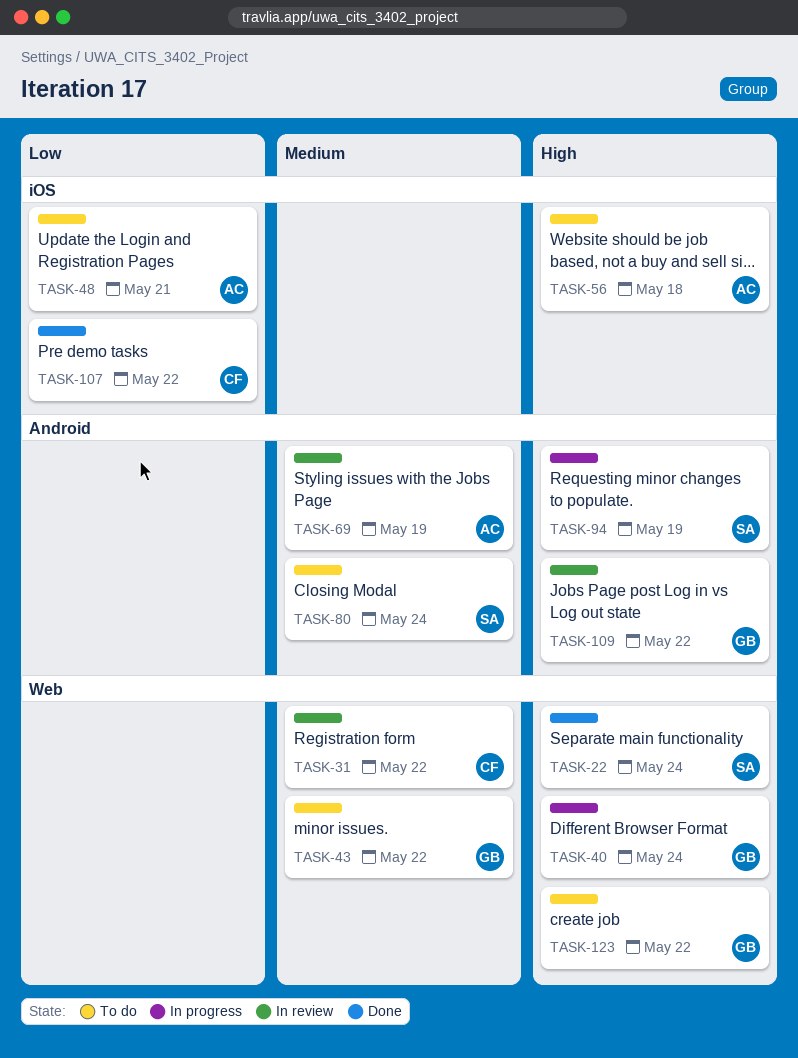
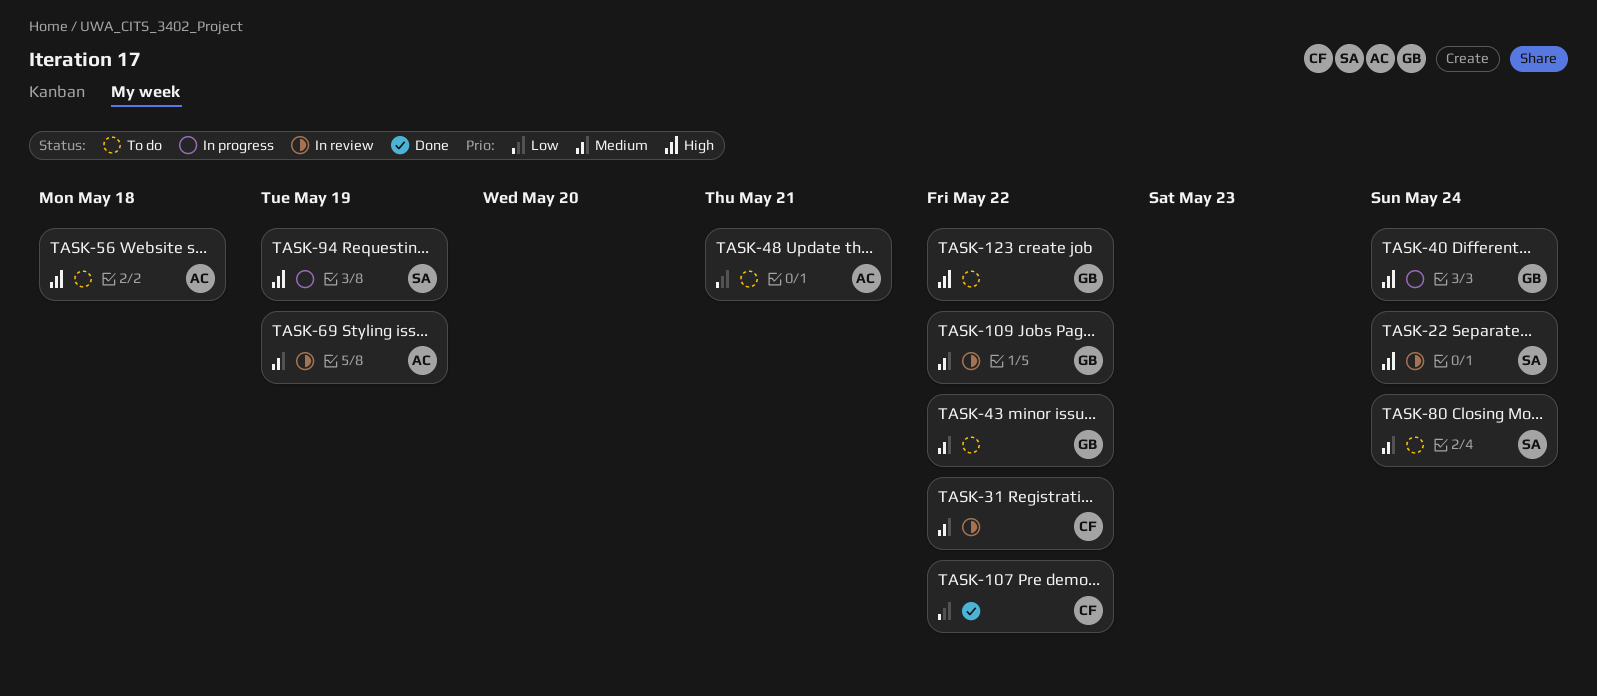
TASK-22, status: Done -> In review
TASK-109, priority: High -> Medium

